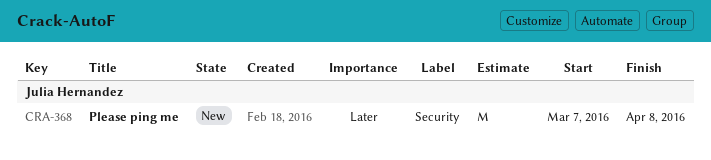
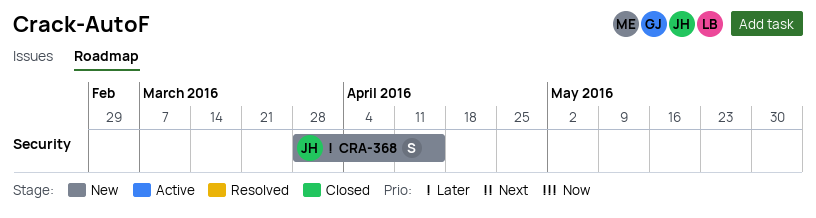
CRA-368, estimate: M -> S
CRA-368, start: Mar 7 -> Mar 28
CRA-368, due: Apr 8 -> Apr 15

